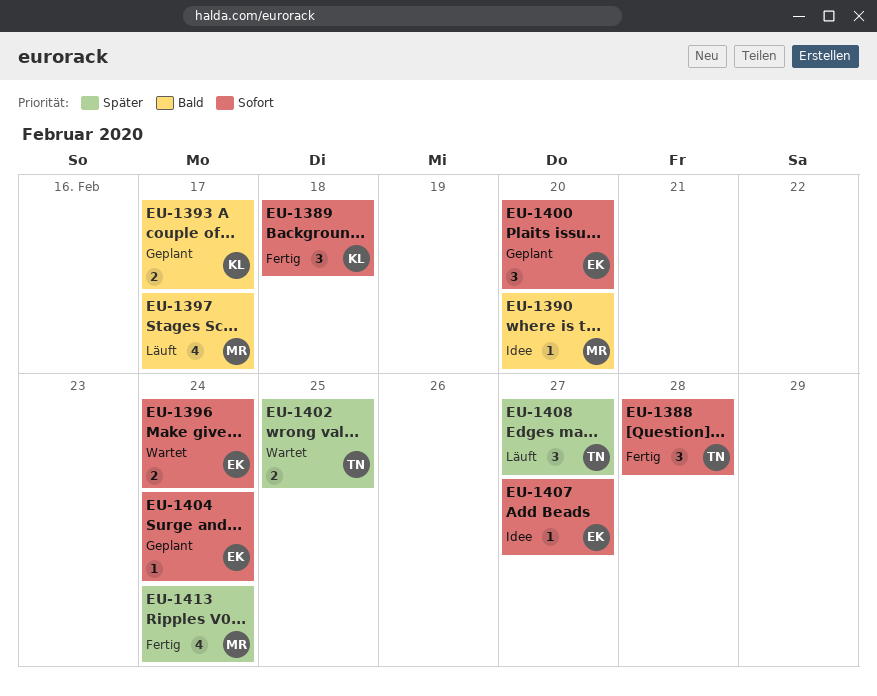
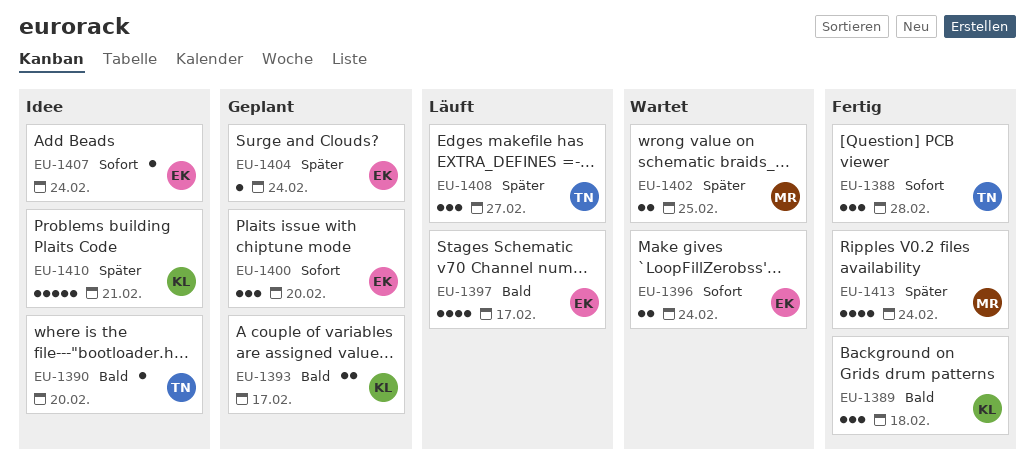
EU-1389, priority: Sofort -> Bald
EU-1390, owner: MR -> TN
EU-1397, owner: MR -> EK
EU-1402, owner: TN -> MR
EU-1404, priority: Sofort -> Später
EU-1407, due: Feb 27 -> Feb 24
EU-1410: none -> present

